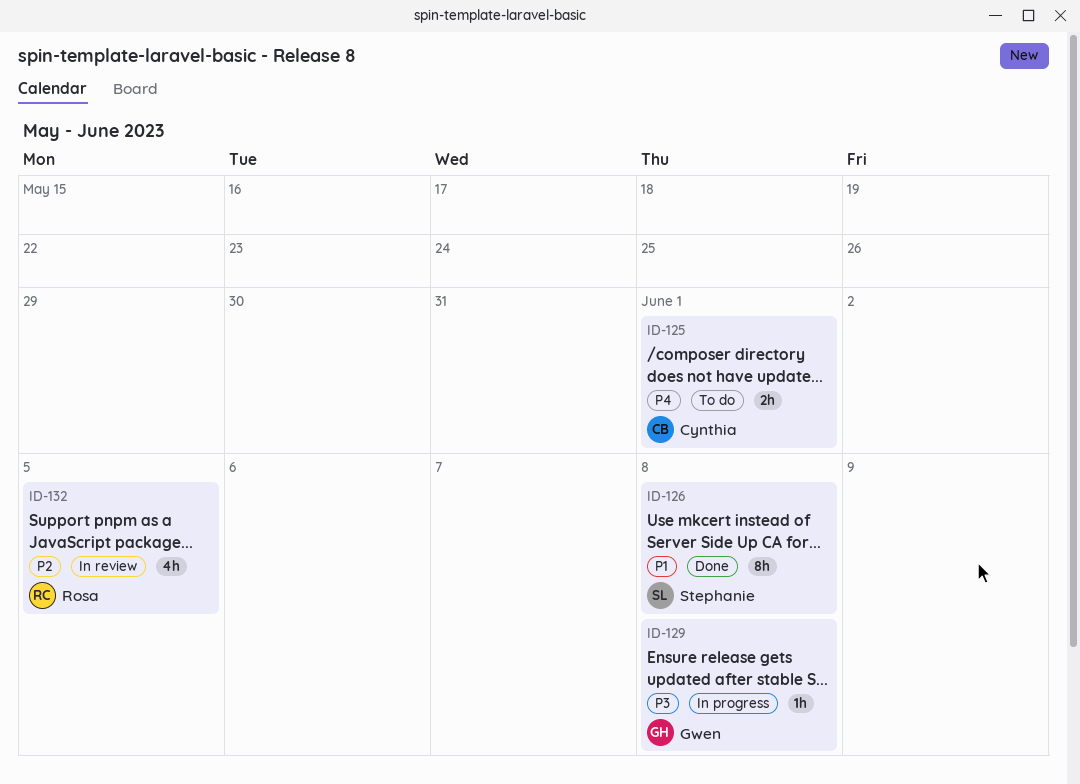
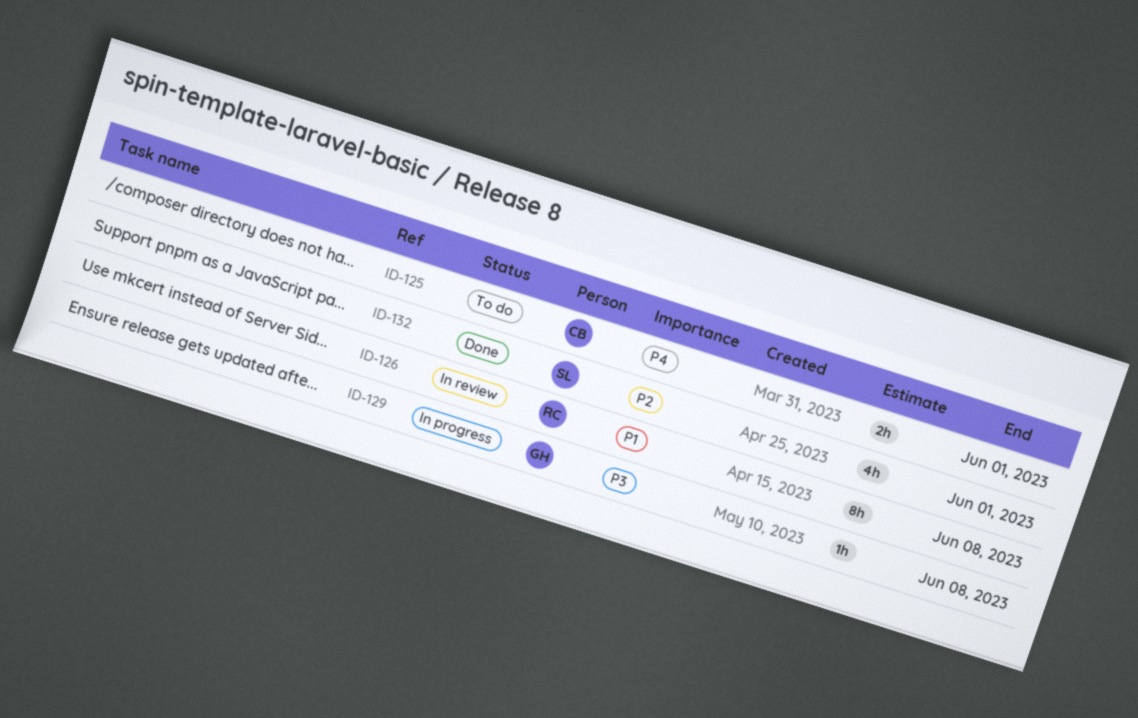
ID-126, status: Done -> In review
ID-126, owner: Stephanie -> Rosa
ID-132, status: In review -> Done
ID-132, owner: Rosa -> Stephanie
ID-132, due: Jun 5 -> Jun 1

